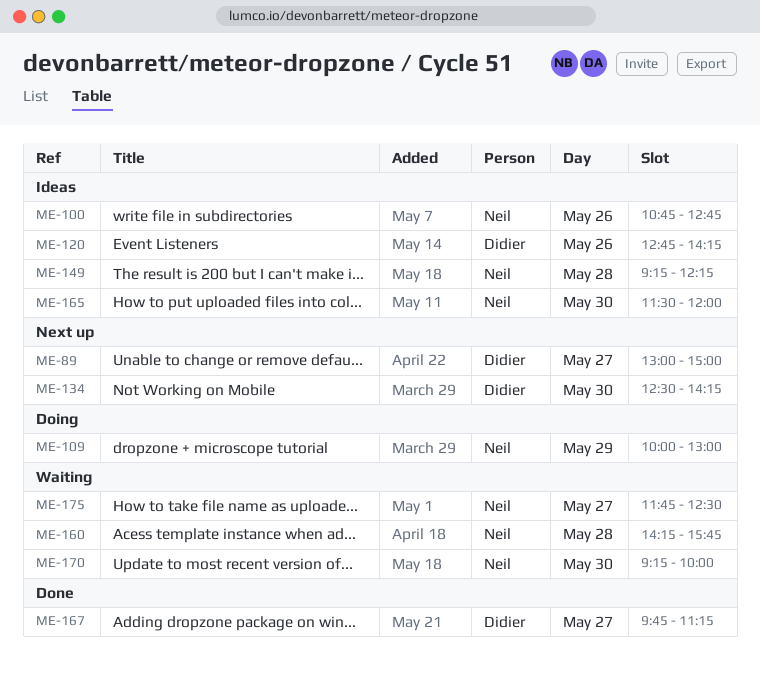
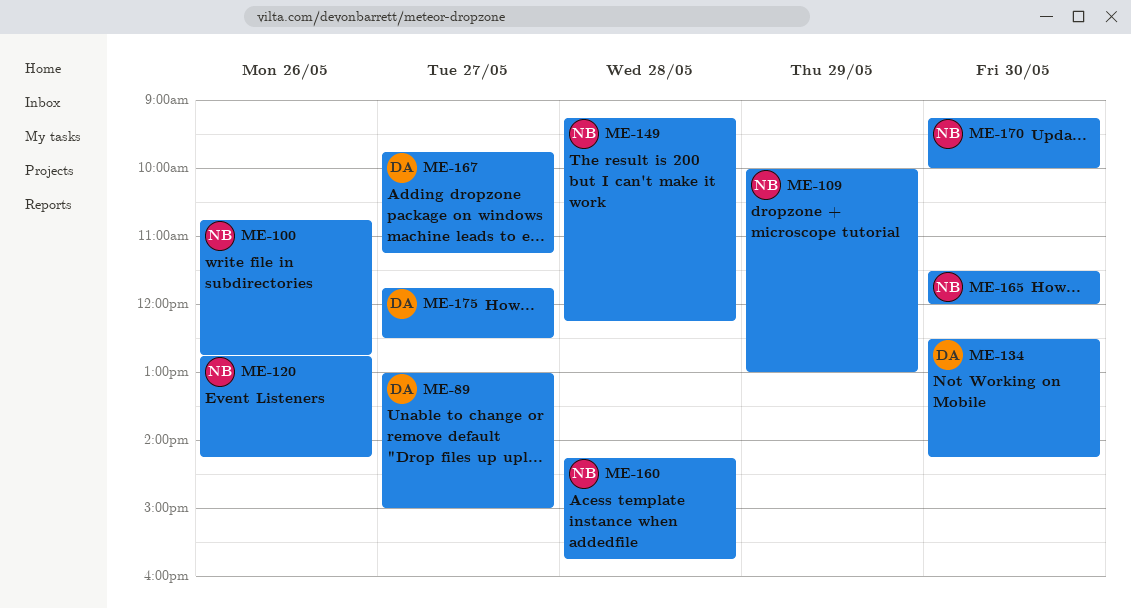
ME-120, owner: Didier -> Neil
ME-175, owner: Neil -> Didier

